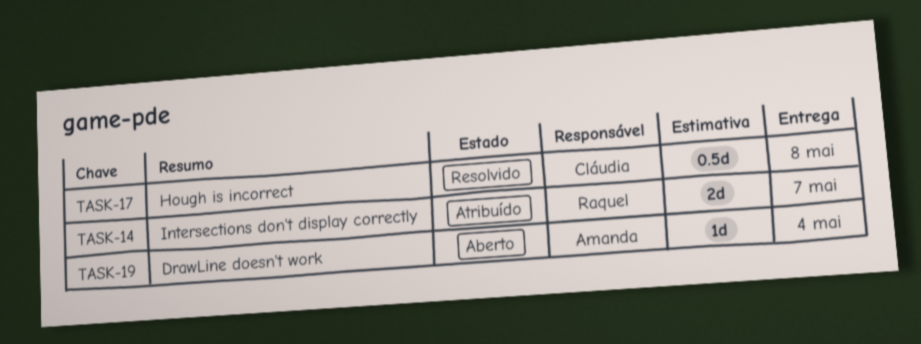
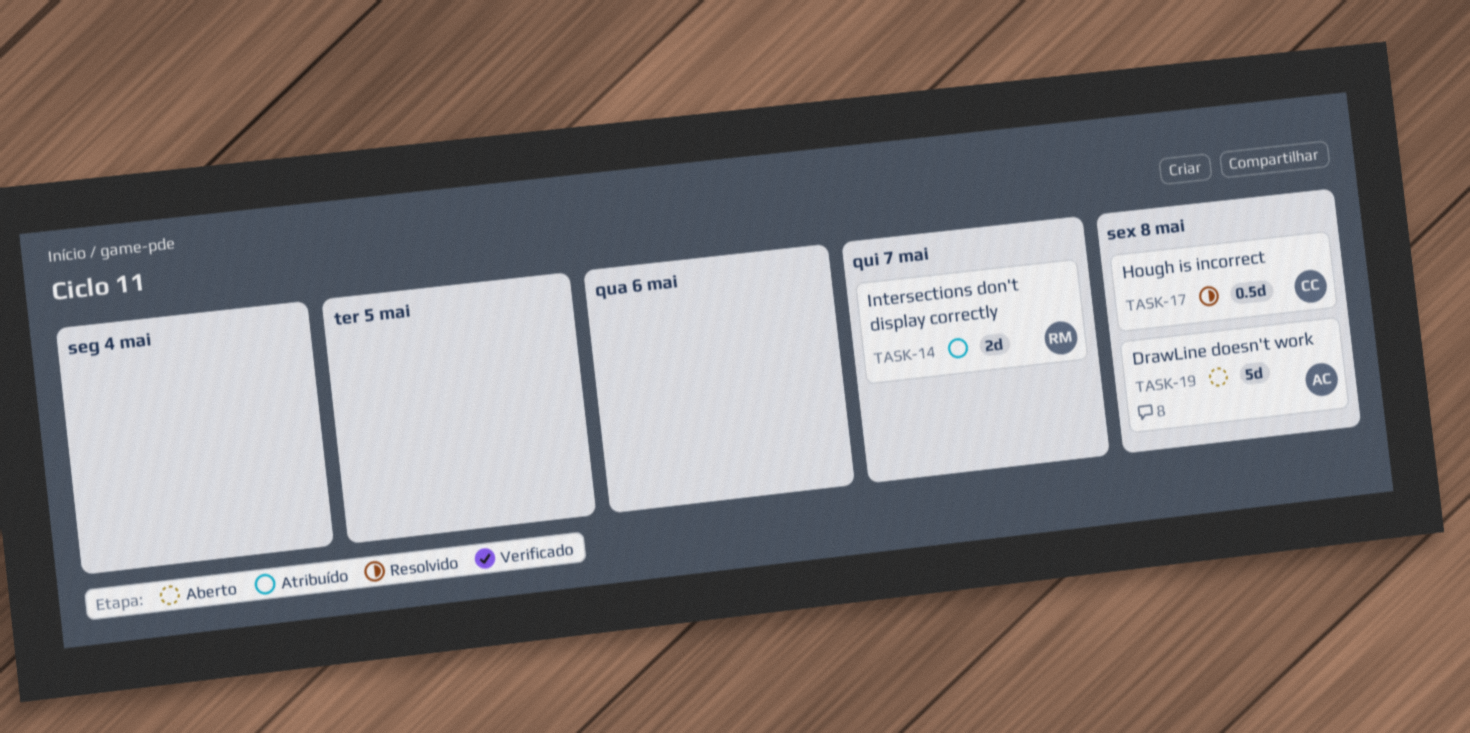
TASK-19, estimate: 1d -> 5d
TASK-19, due: May 4 -> May 8

